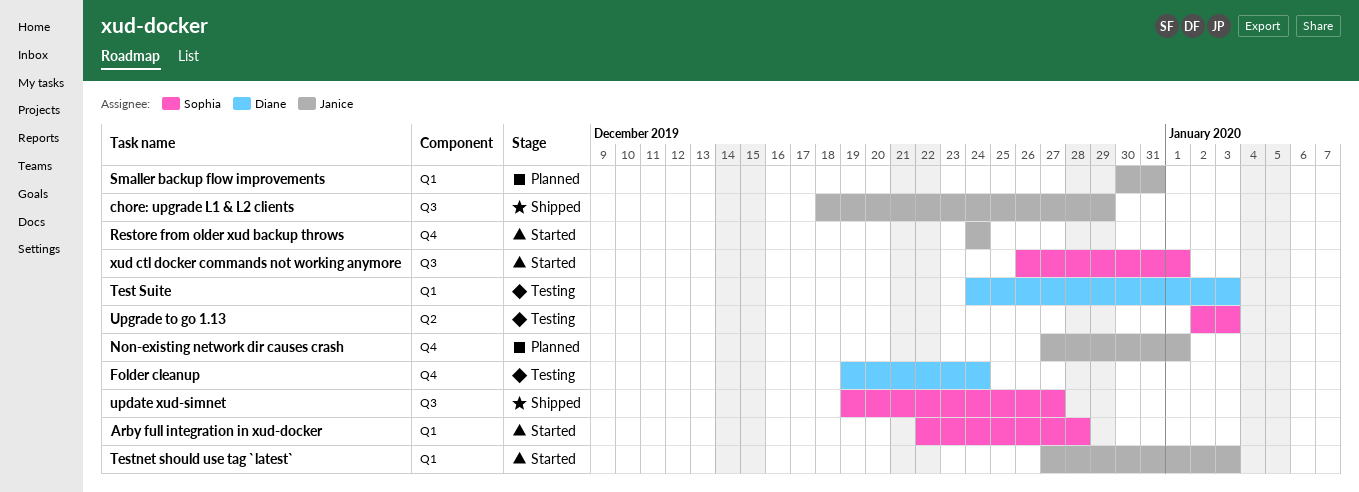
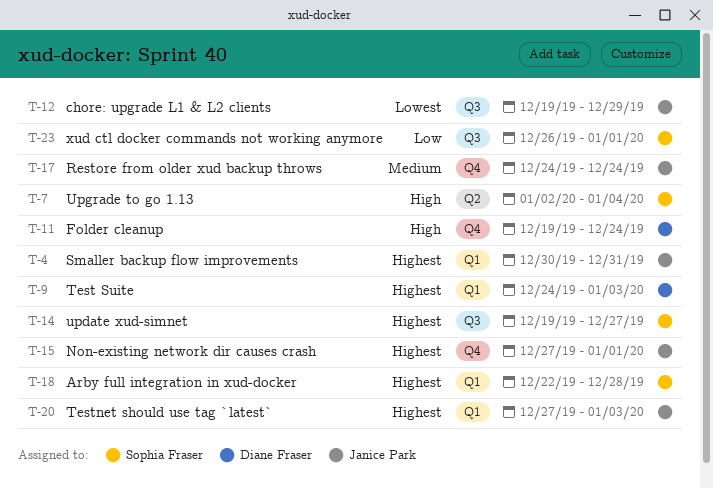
chore: upgrade L1 & L2 clients, start: Dec 18 -> Dec 19
Upgrade to go 1.13, due: Jan 3 -> Jan 4

